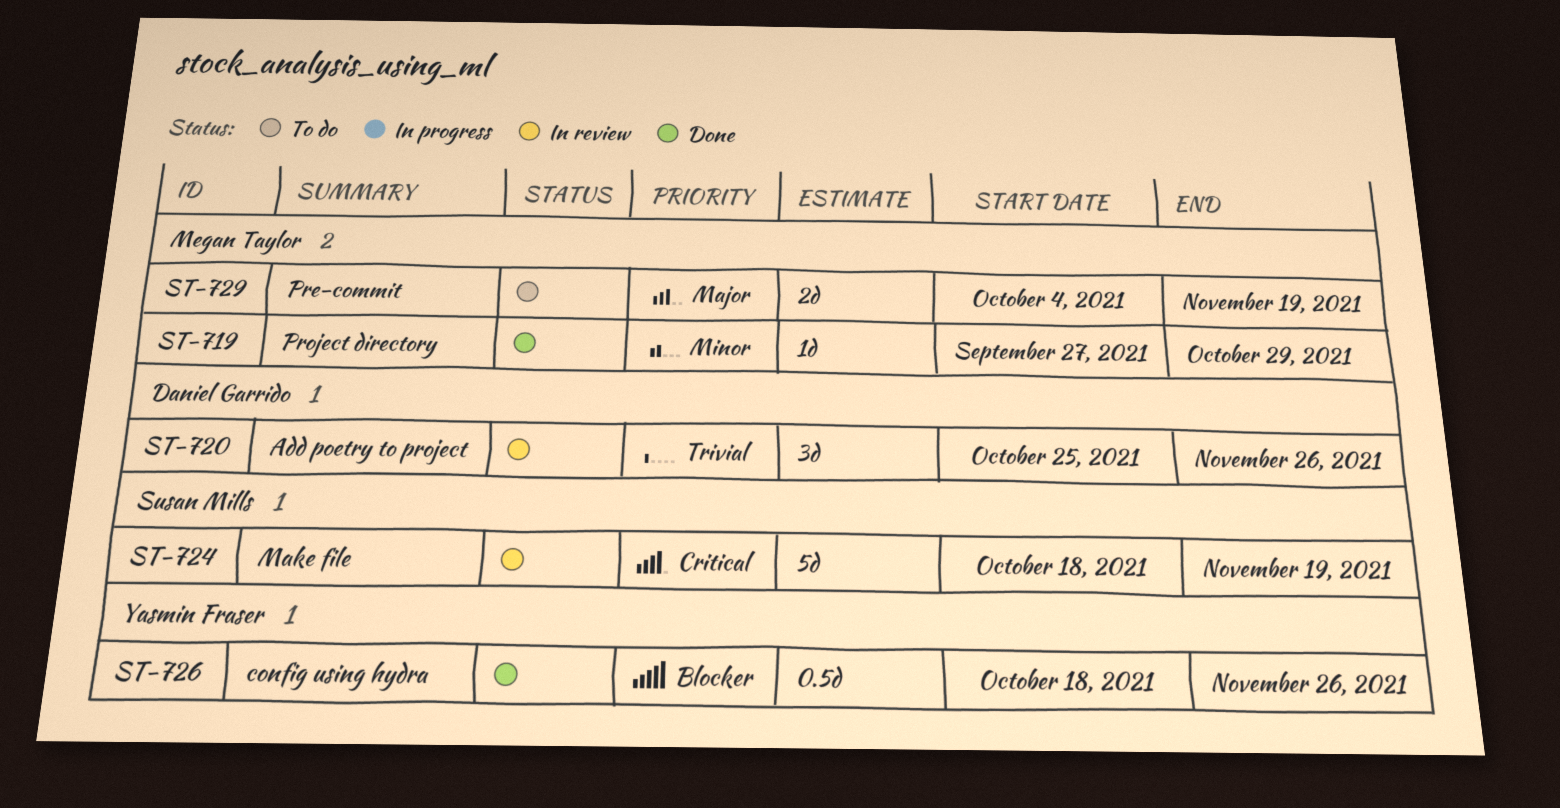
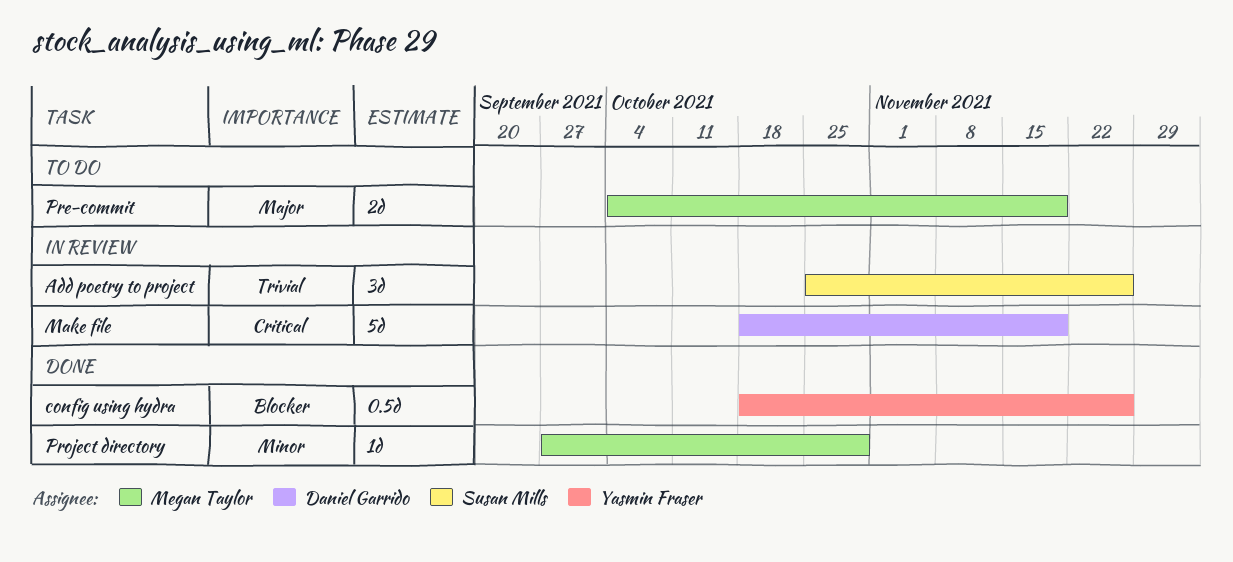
Add poetry to project, owner: Daniel Garrido -> Susan Mills
Make file, owner: Susan Mills -> Daniel Garrido

